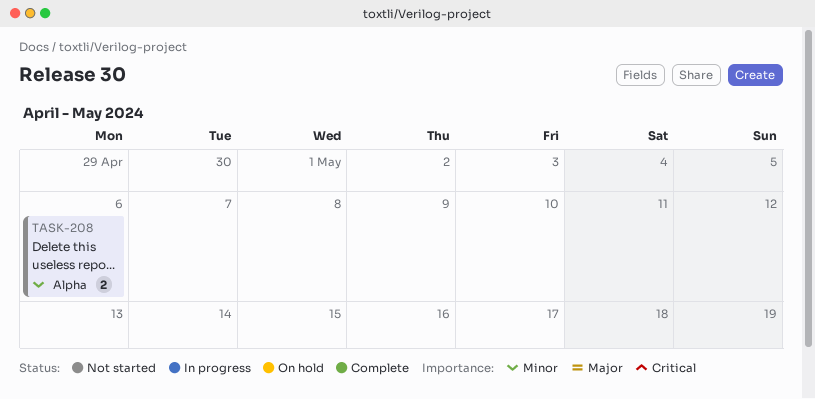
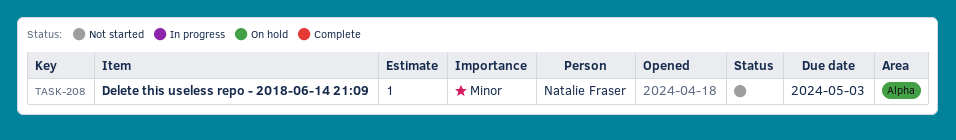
TASK-208, estimate: 2 -> 1
TASK-208, due: May 6 -> May 3

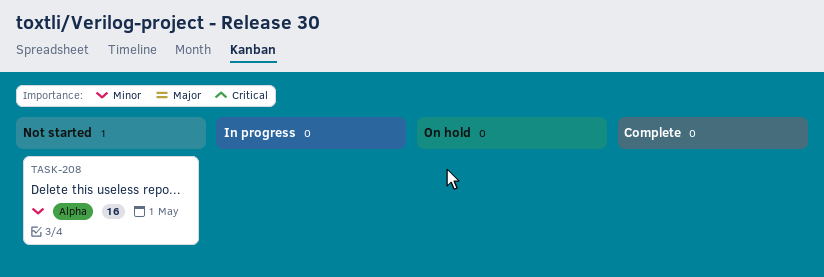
TASK-208, estimate: 1 -> 16
TASK-208, due: May 3 -> May 1

